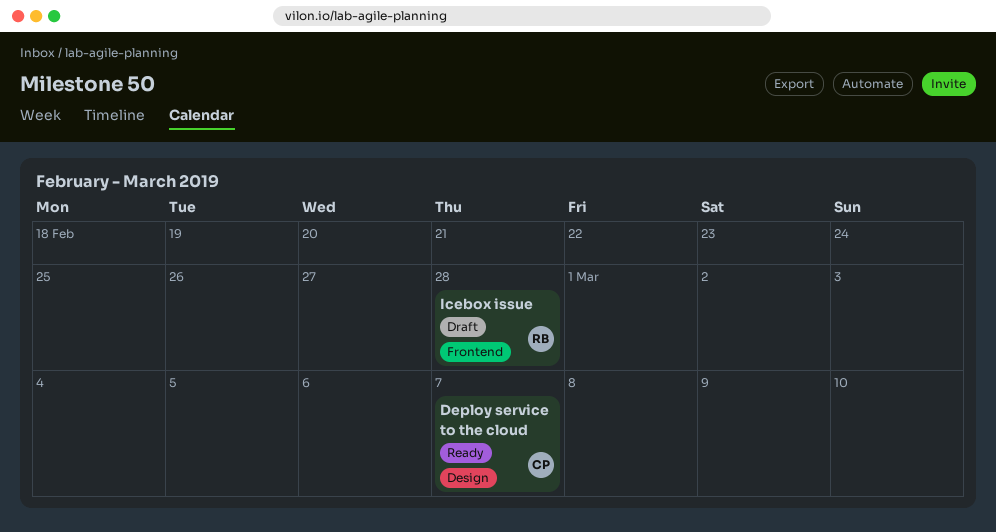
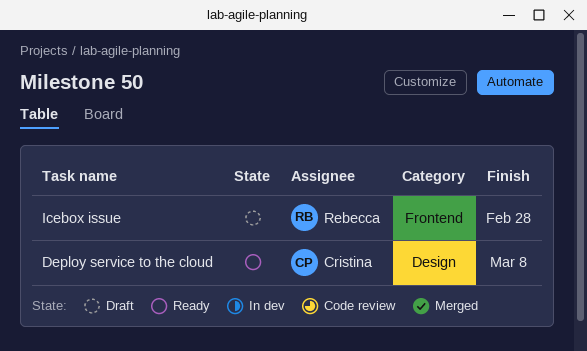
Deploy service to the cloud, due: Mar 7 -> Mar 8

